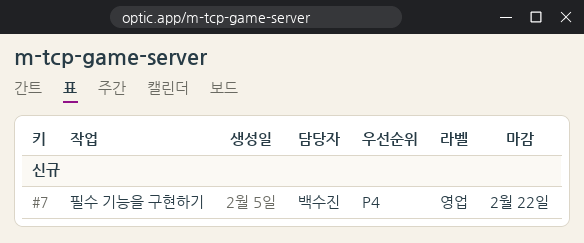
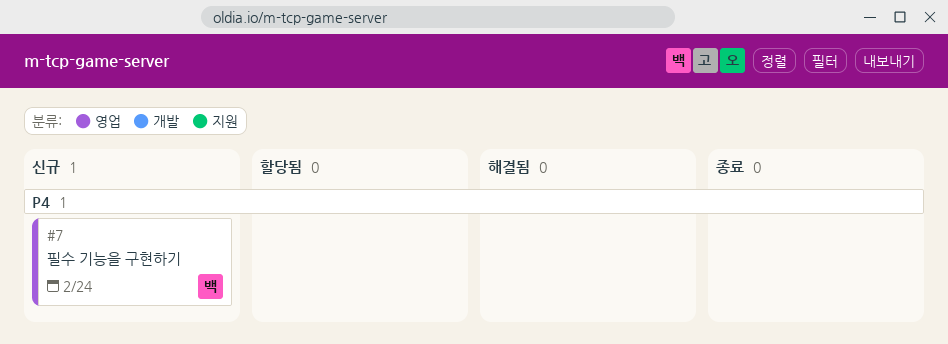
#7, due: Feb 22 -> Feb 24

